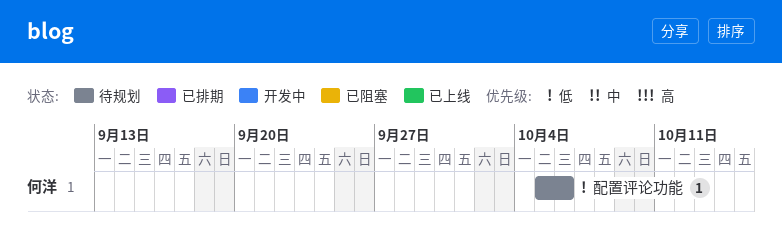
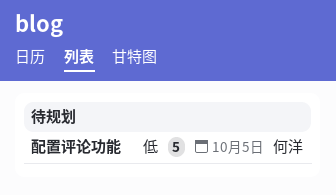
配置评论功能, estimate: 1 -> 5
配置评论功能, due: Oct 6 -> Oct 5

